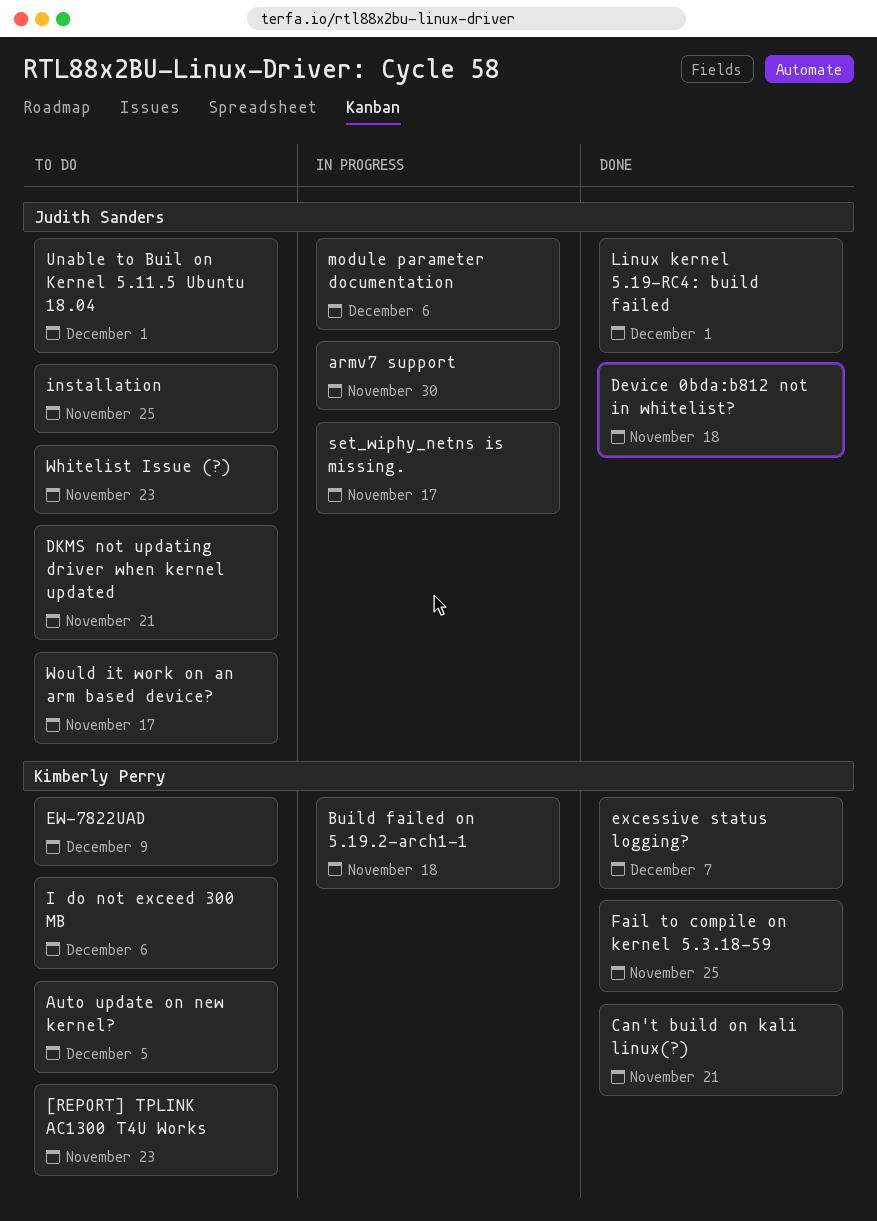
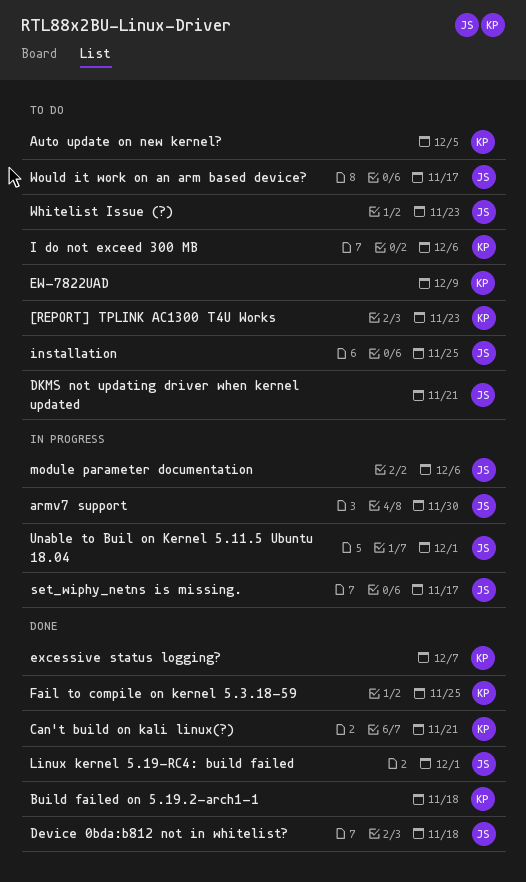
Build failed on 5.19.2-arch1-1, status: In progress -> Done
Unable to Buil on Kernel 5.11.5 Ubuntu 18.04, status: To do -> In progress

